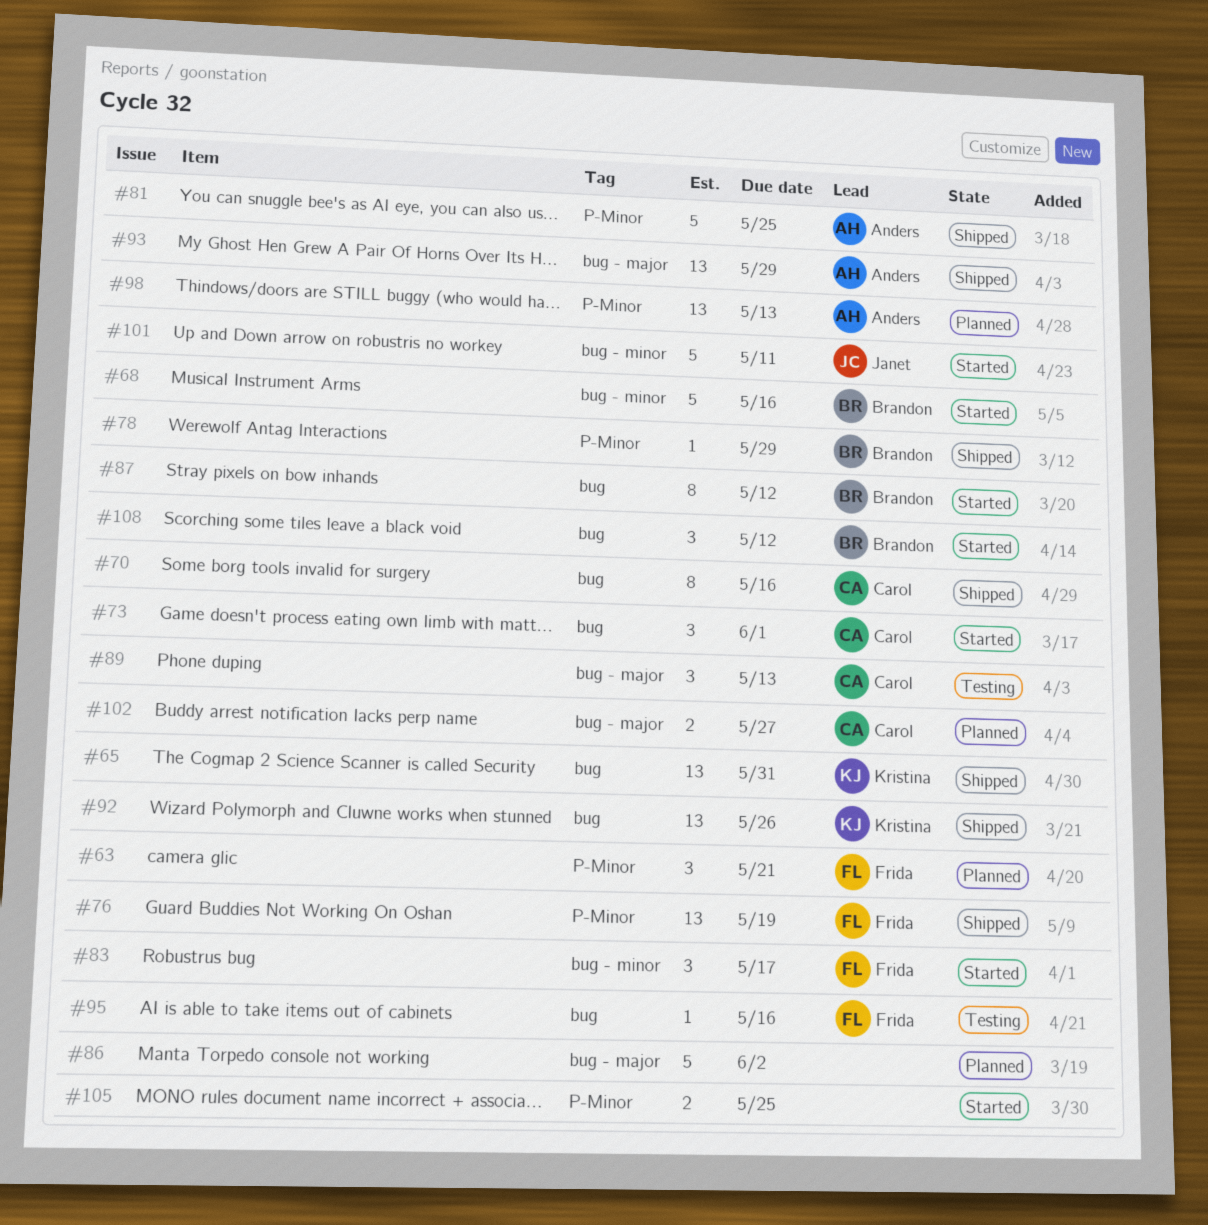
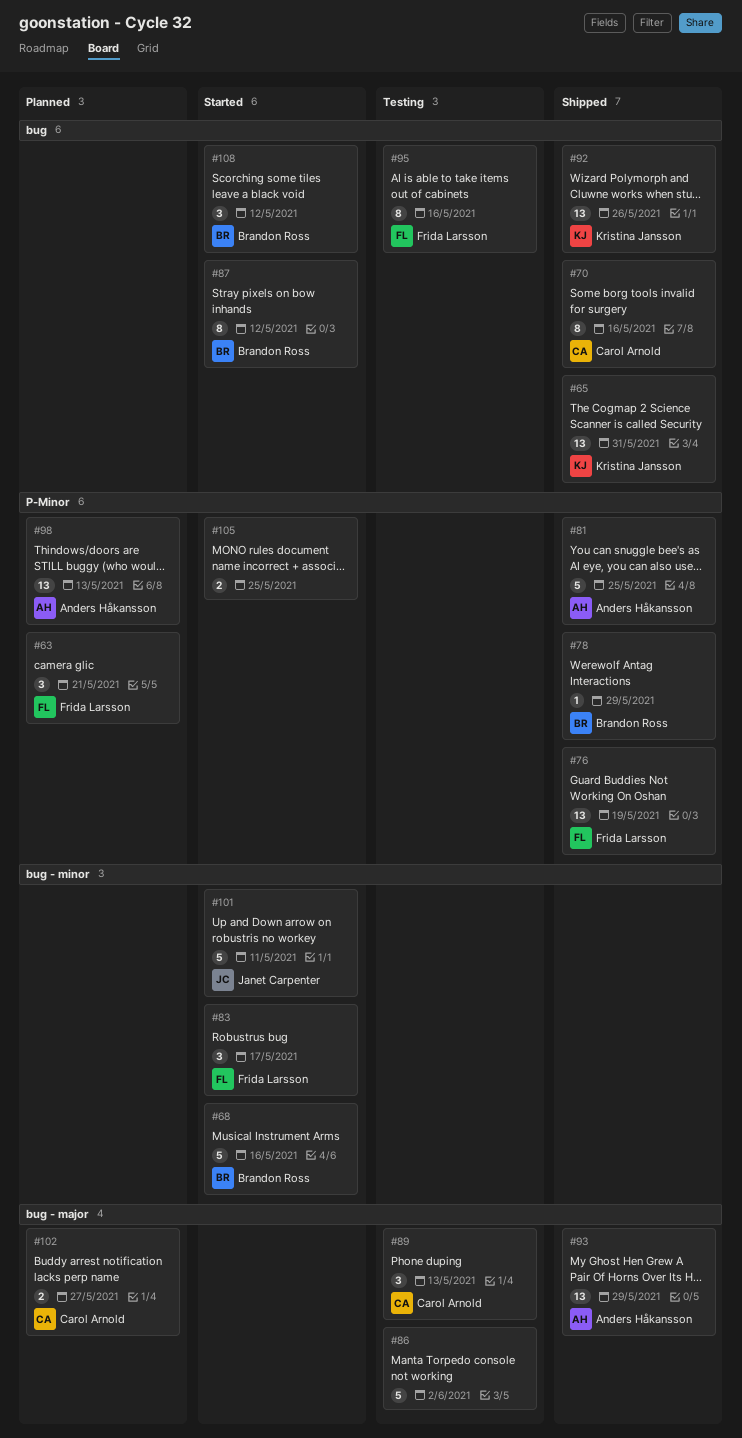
#73: present -> none
#86, status: Planned -> Testing
#95, estimate: 1 -> 8

